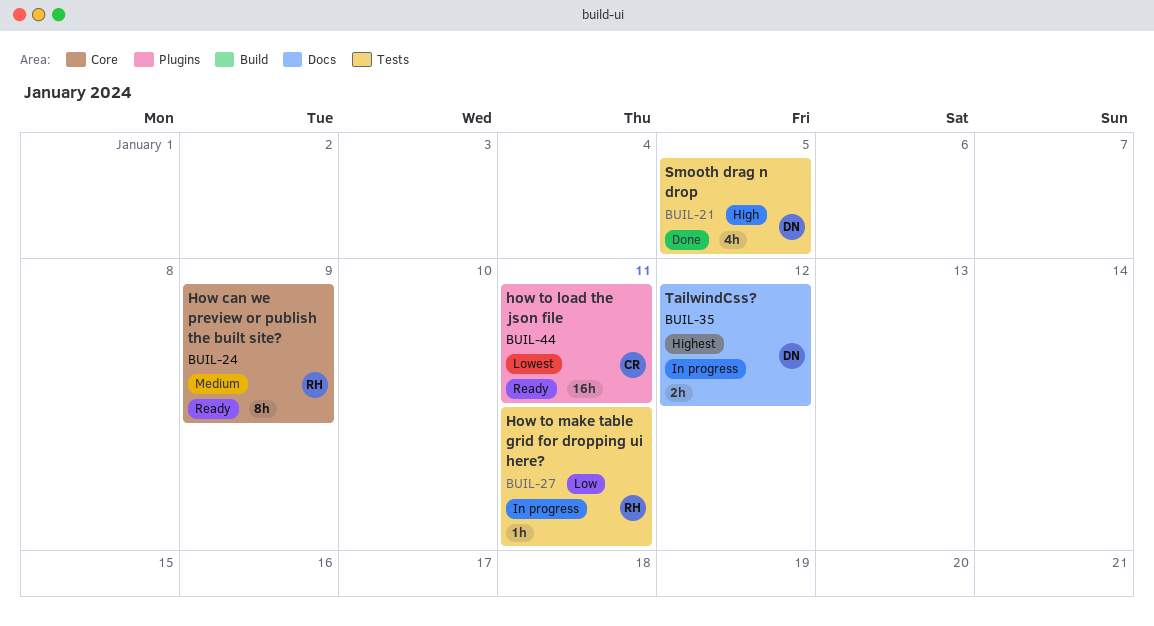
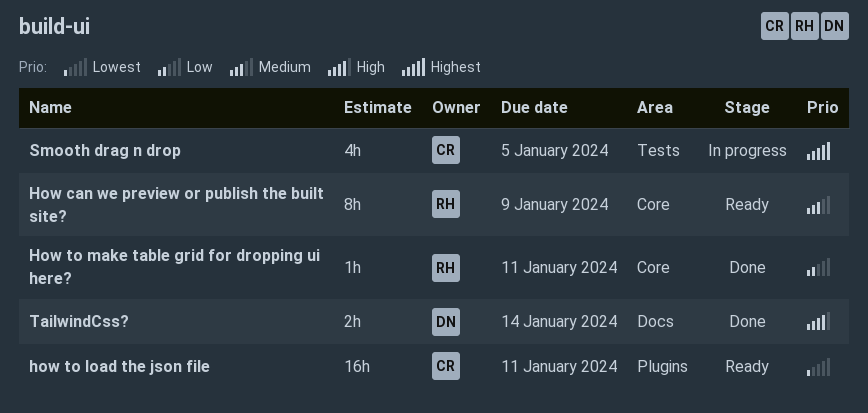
How to make table grid for dropping ui here?, status: In progress -> Done
How to make table grid for dropping ui here?, label: Tests -> Core
Smooth drag n drop, status: Done -> In progress
Smooth drag n drop, owner: DN -> CR
Smooth drag n drop, priority: High -> Highest
TailwindCss?, status: In progress -> Done
TailwindCss?, priority: Highest -> High
TailwindCss?, due: Jan 12 -> Jan 14

